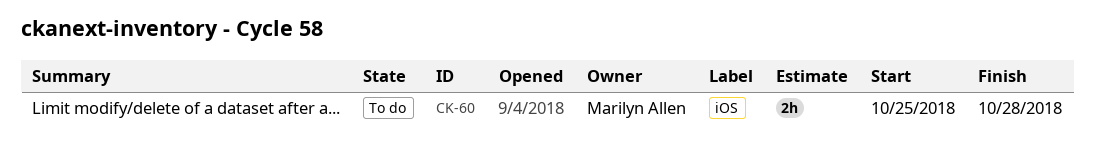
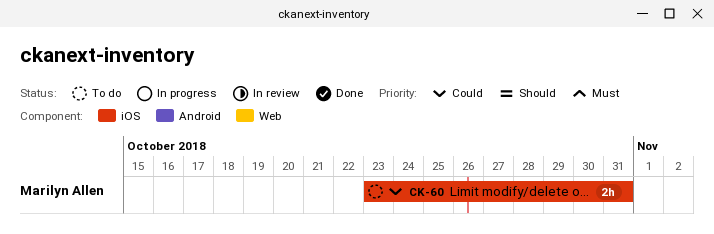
CK-60, start: Oct 25 -> Oct 23
CK-60, due: Oct 28 -> Oct 31

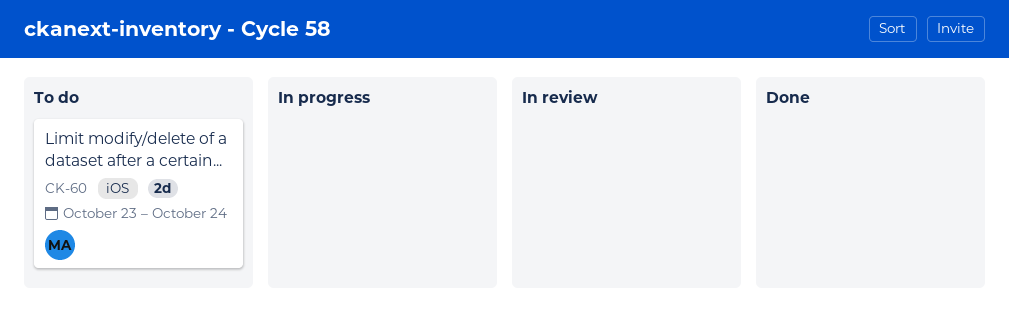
CK-60, estimate: 2h -> 2d
CK-60, due: Oct 31 -> Oct 24

